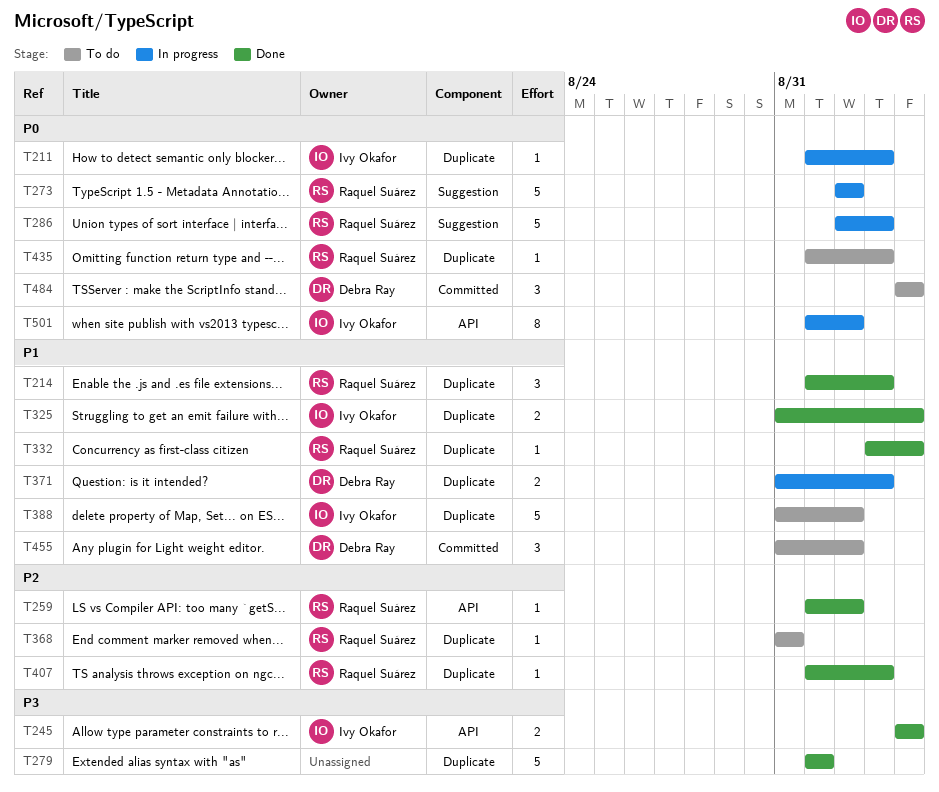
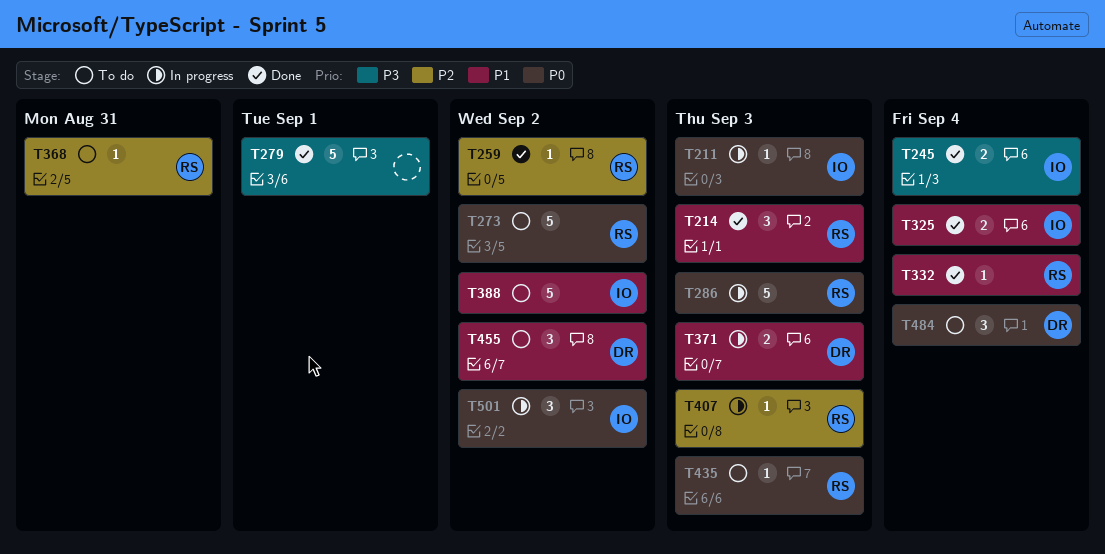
T273, status: In progress -> To do
T407, status: Done -> In progress
T501, estimate: 8 -> 3

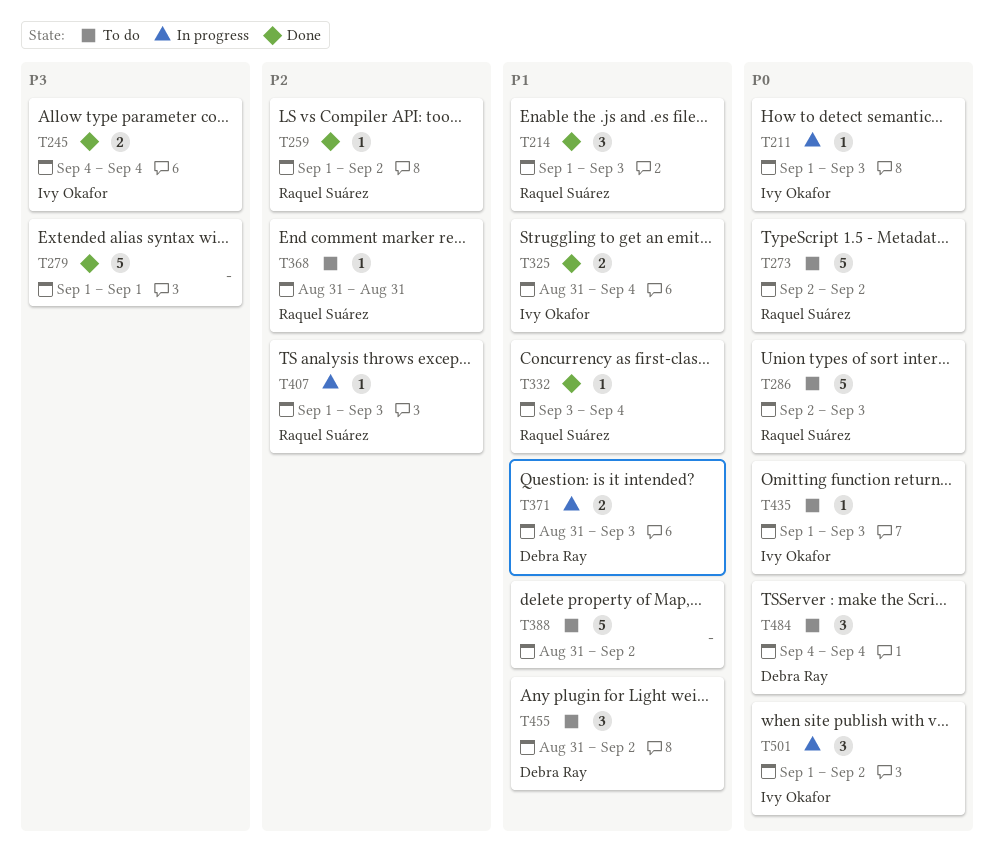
T286, status: In progress -> To do
T388, owner: Ivy Okafor -> none
T435, owner: Raquel Suárez -> Ivy Okafor

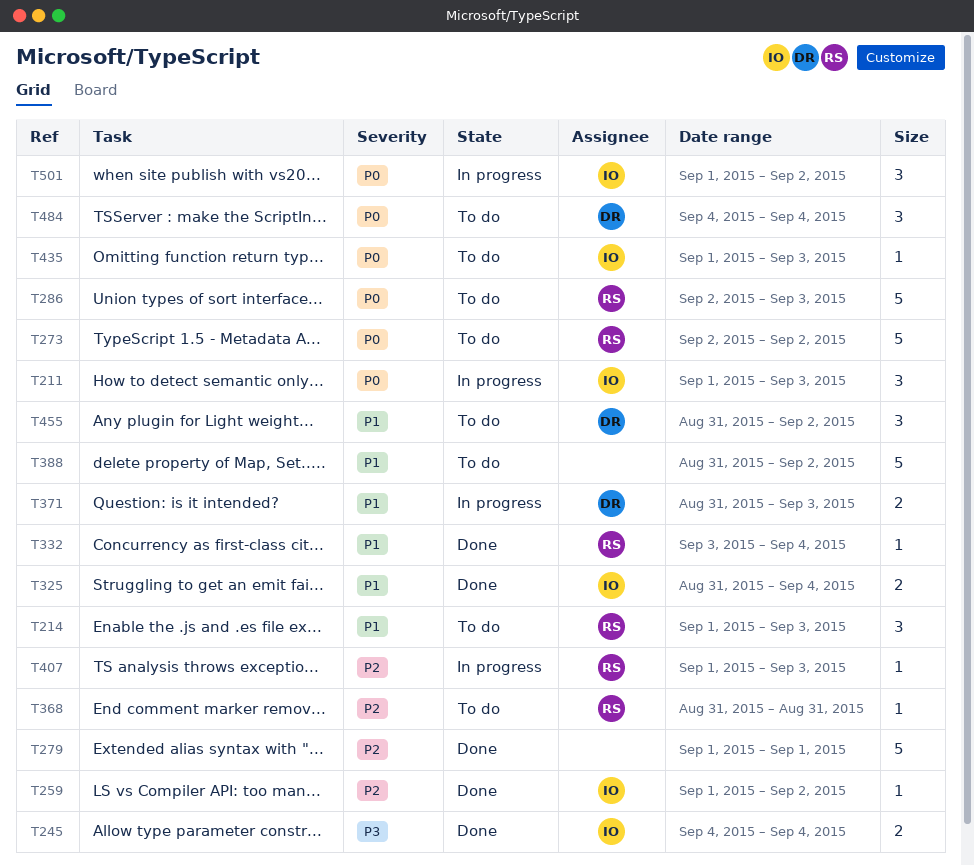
T211, estimate: 1 -> 3
T214, status: Done -> To do
T259, owner: Raquel Suárez -> Ivy Okafor
T279, priority: P3 -> P2

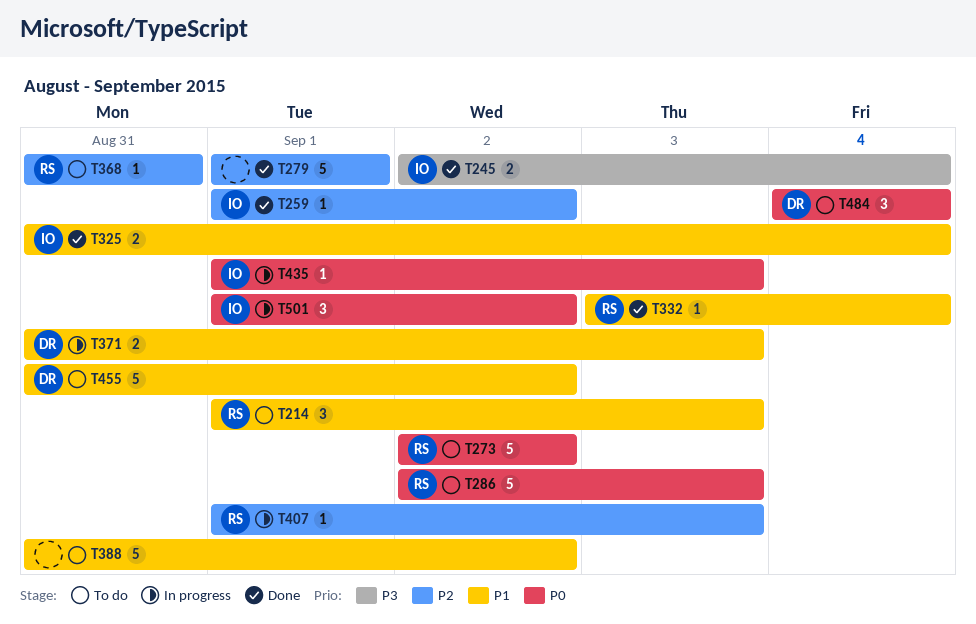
T211: present -> none
T245, start: Sep 4 -> Sep 2
T435, status: To do -> In progress
T455, estimate: 3 -> 5

